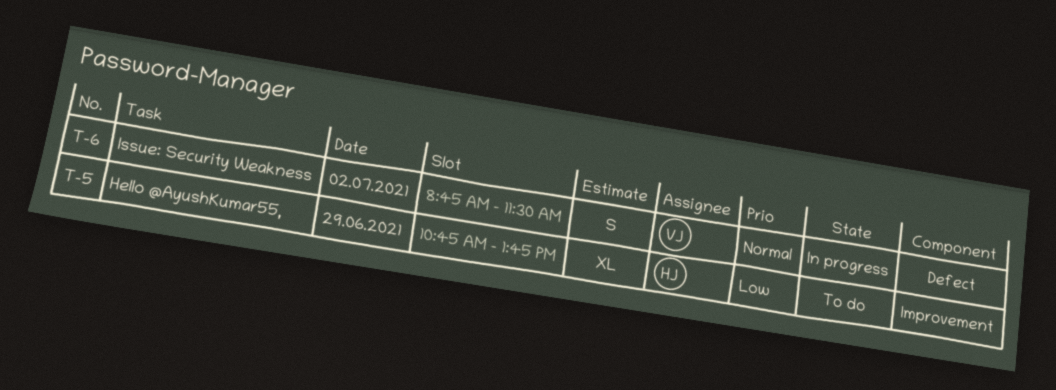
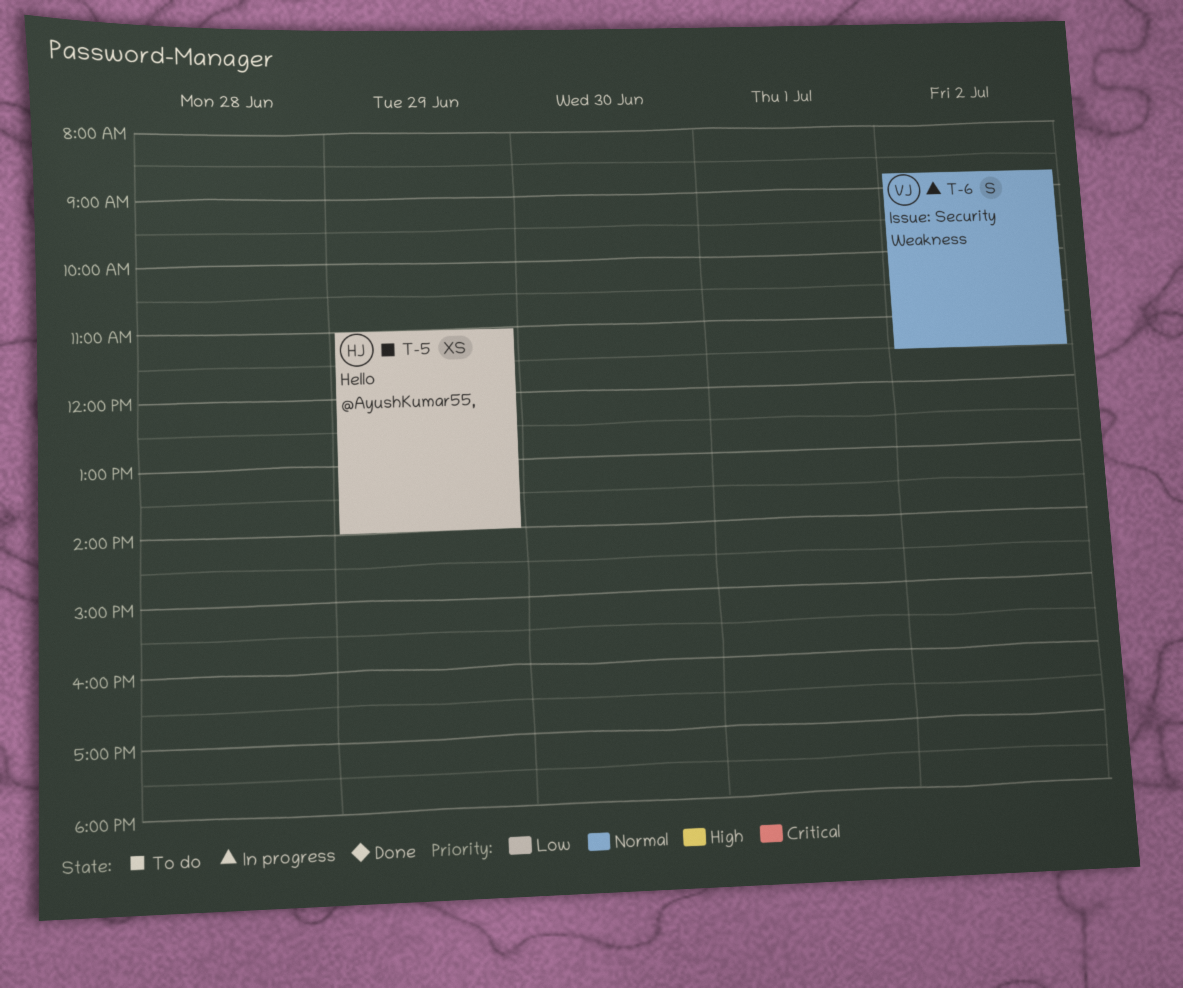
T-5, estimate: XL -> XS
T-5, begins: 10:45 -> 11:00
T-5, ends: 13:45 -> 14:00

